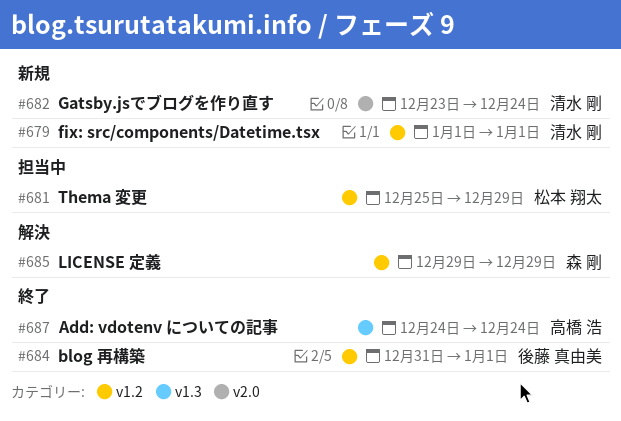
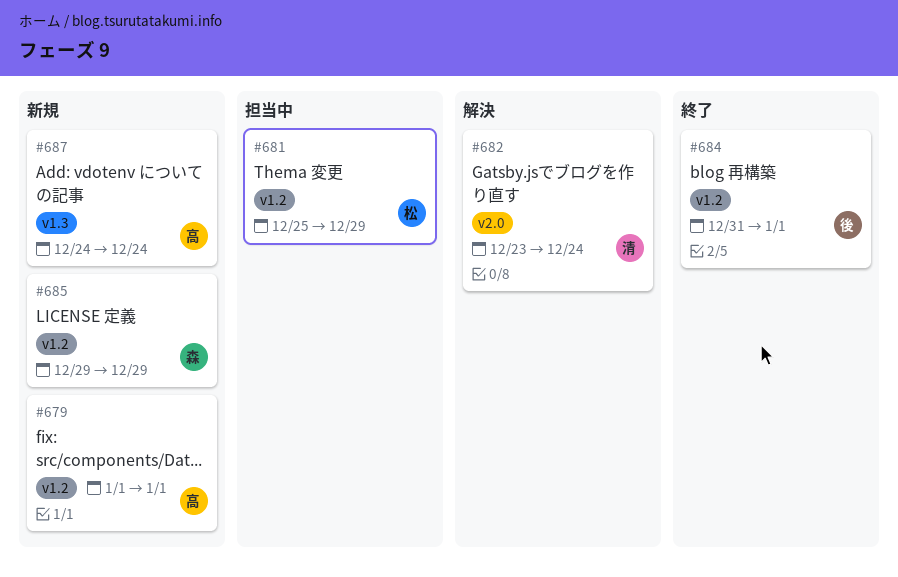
#679, owner: 清水 剛 -> 高橋 浩
#682, status: 新規 -> 解決
#685, status: 解決 -> 新規
#687, status: 終了 -> 新規

